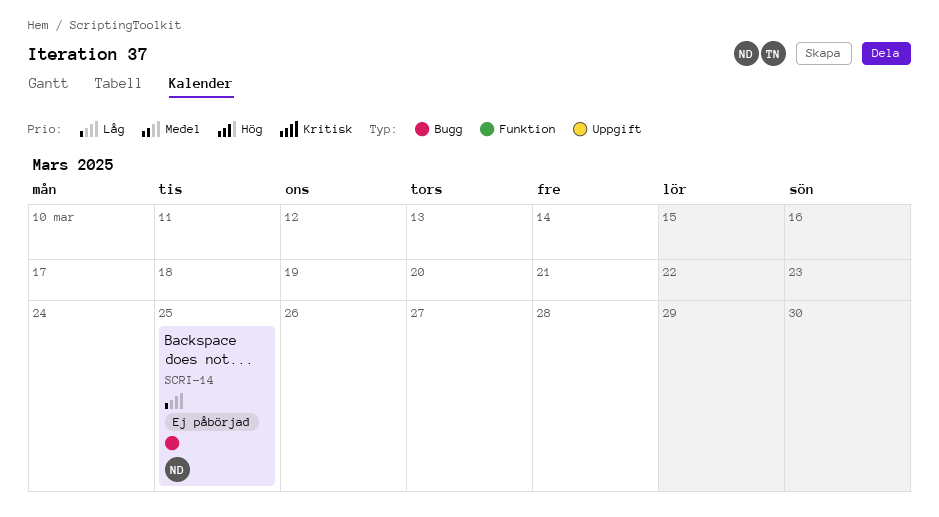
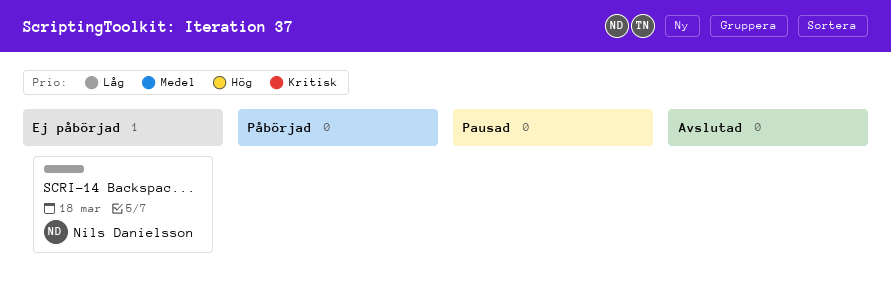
SCRI-14, due: Mar 25 -> Mar 18

